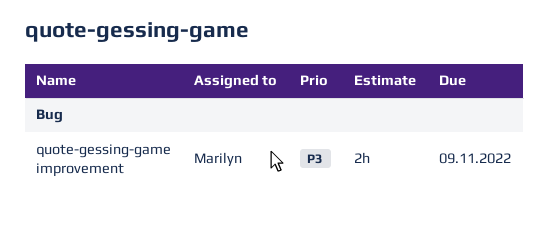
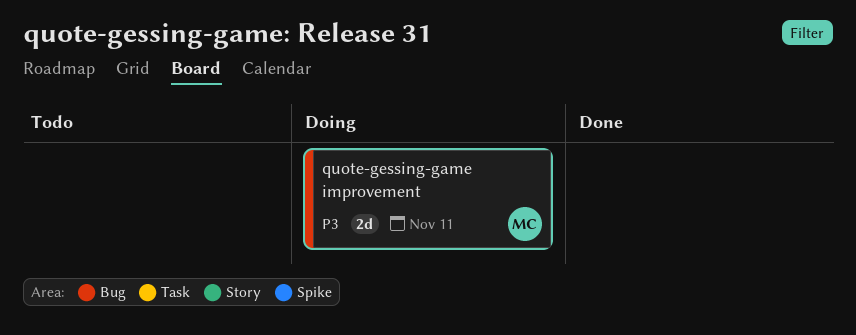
quote-gessing-game improvement, estimate: 2h -> 2d
quote-gessing-game improvement, due: Nov 9 -> Nov 11

